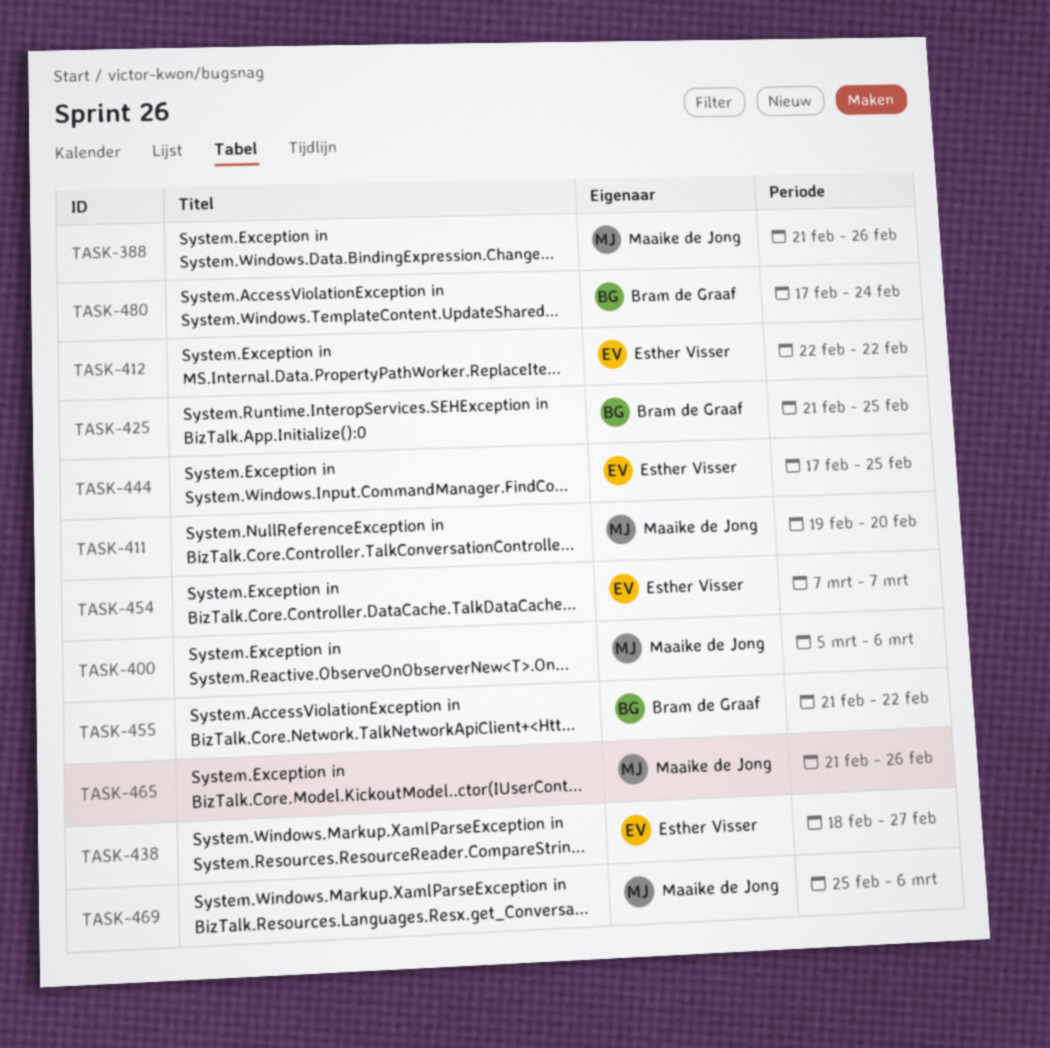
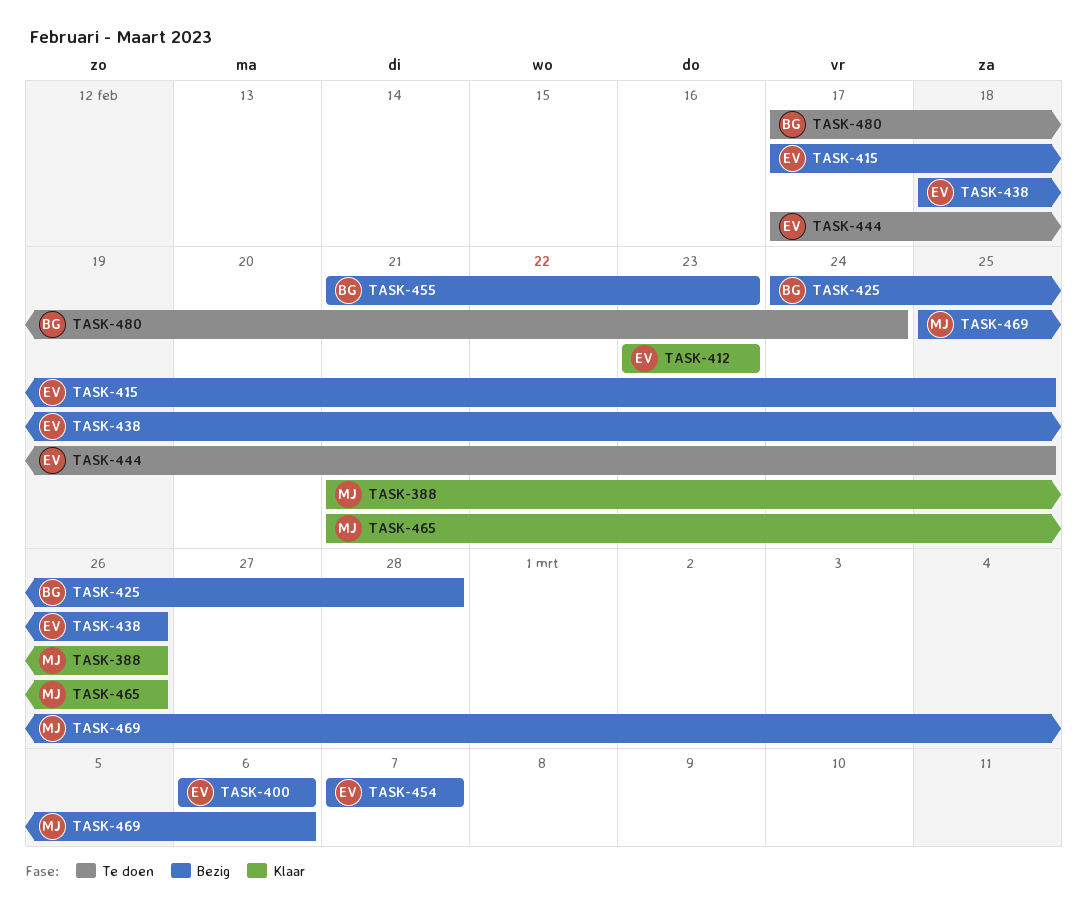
TASK-400, owner: Maaike de Jong -> Esther Visser
TASK-400, start: Mar 5 -> Mar 6
TASK-411: present -> none
TASK-412, start: Feb 22 -> Feb 23
TASK-412, due: Feb 22 -> Feb 23
TASK-415: none -> present
TASK-425, start: Feb 21 -> Feb 24
TASK-425, due: Feb 25 -> Feb 28
TASK-438, due: Feb 27 -> Feb 26
TASK-455, due: Feb 22 -> Feb 23

